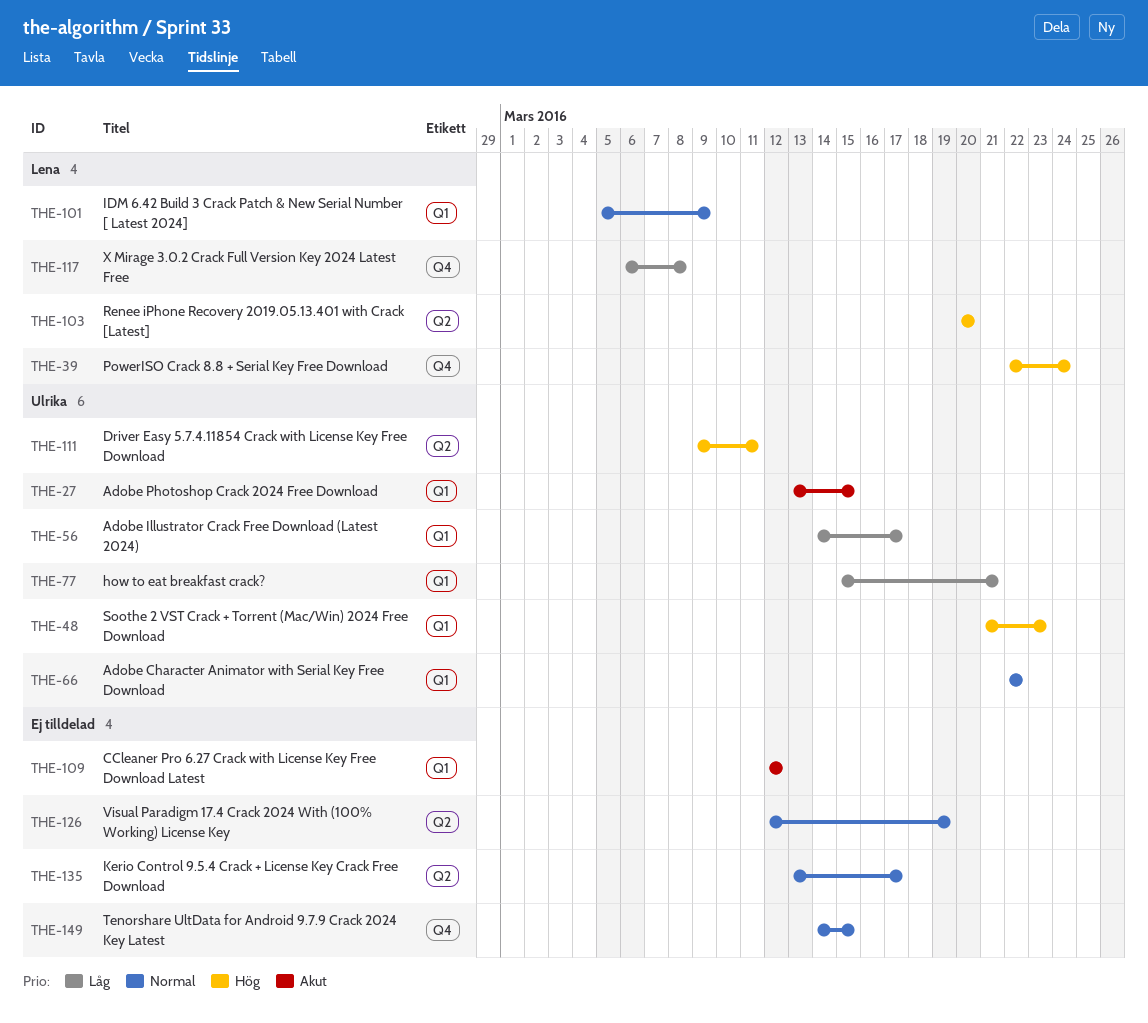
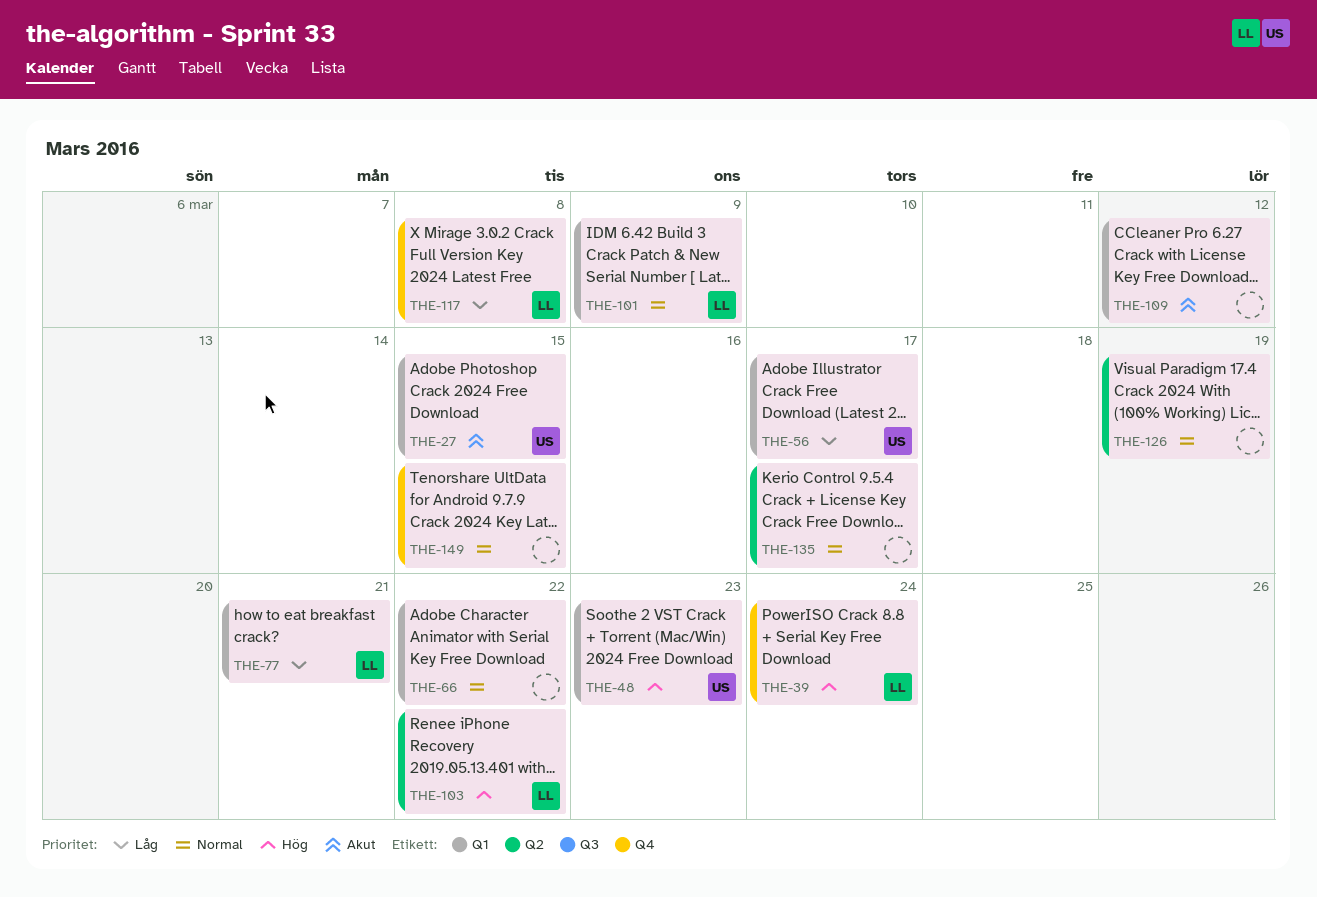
THE-66, owner: Ulrika -> none
THE-77, owner: Ulrika -> Lena
THE-103, due: Mar 20 -> Mar 22
THE-111: present -> none

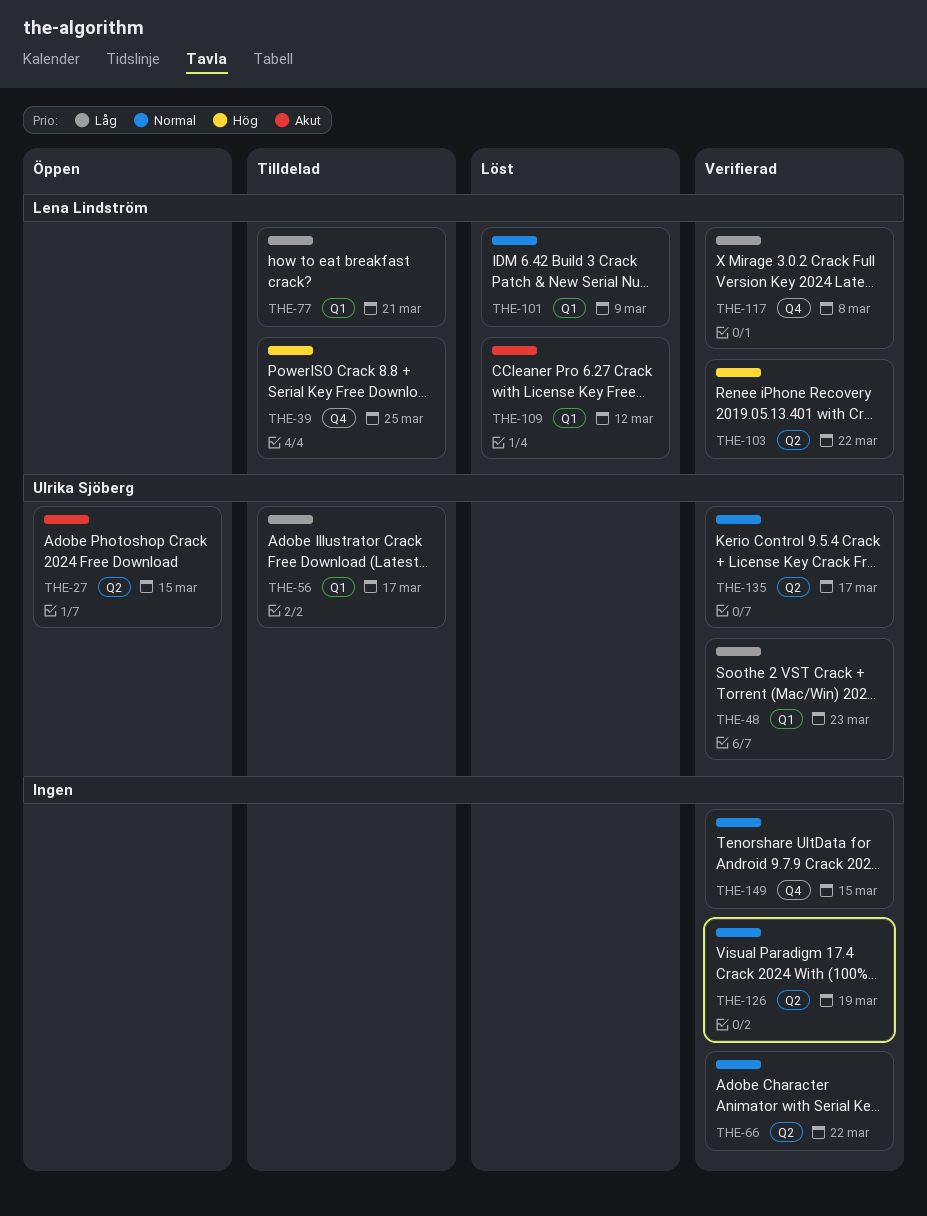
THE-27, label: Q1 -> Q2
THE-39, due: Mar 24 -> Mar 25
THE-48, priority: Hög -> Låg
THE-66, label: Q1 -> Q2
THE-109, owner: none -> Lena Lindström
THE-135, owner: none -> Ulrika Sjöberg

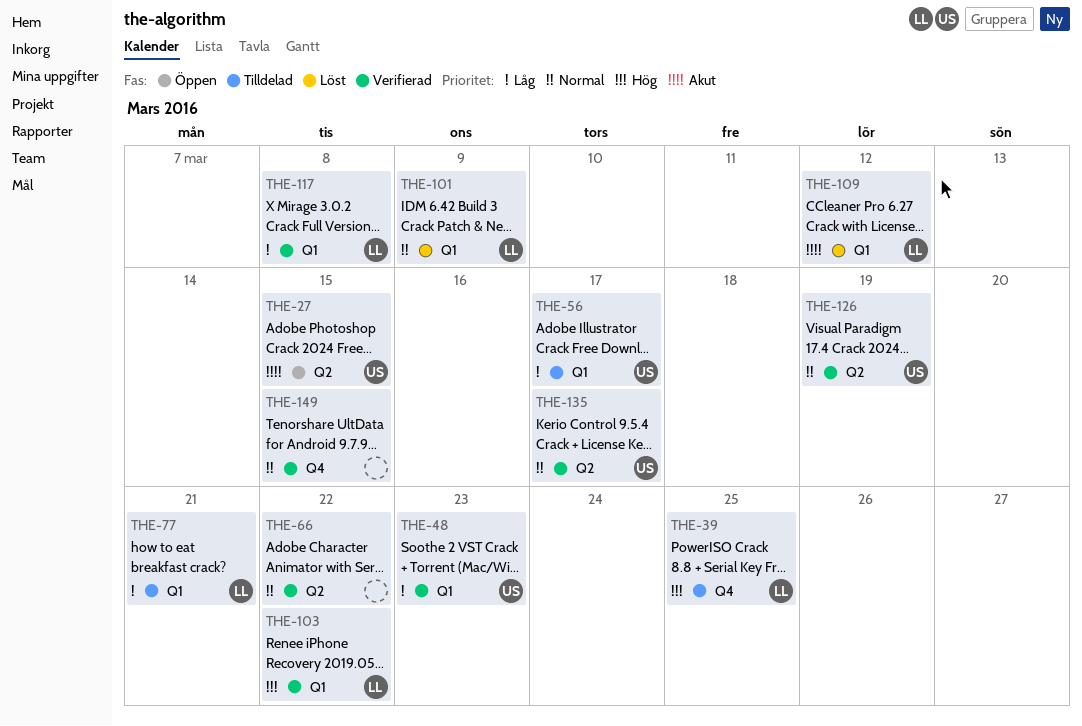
THE-103, label: Q2 -> Q1
THE-117, label: Q4 -> Q1
THE-126, owner: none -> Ulrika Sjöberg

